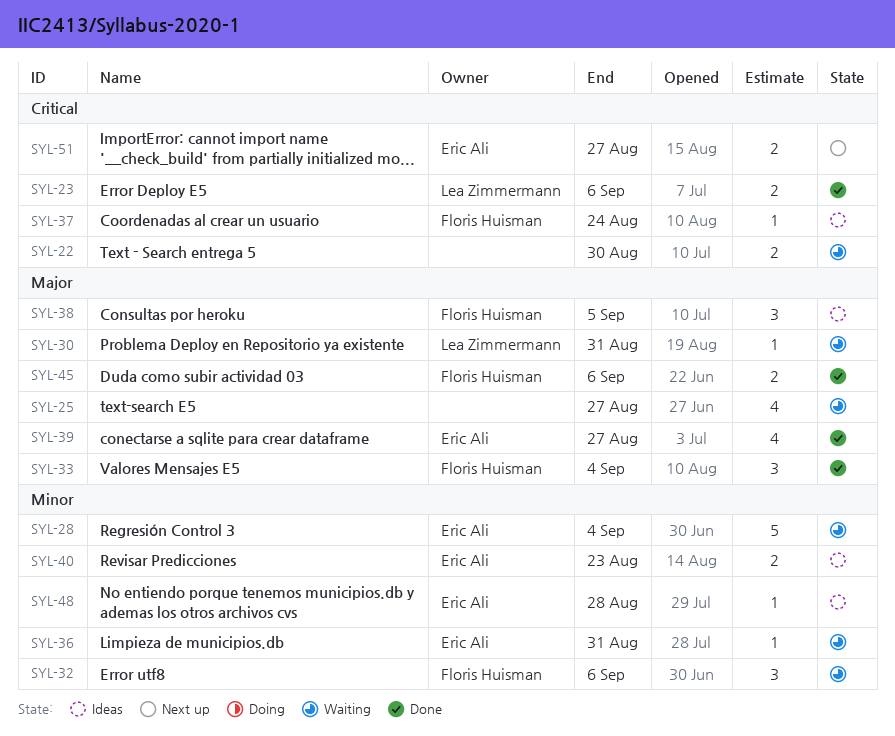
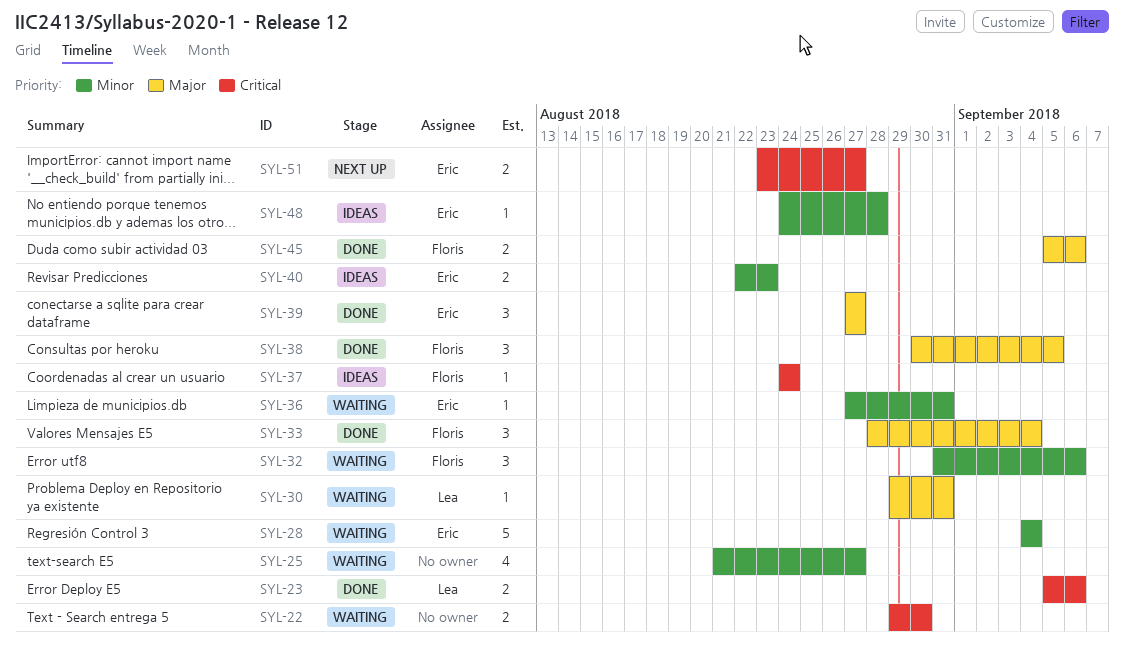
SYL-25, priority: Major -> Minor
SYL-38, status: Ideas -> Done
SYL-39, estimate: 4 -> 3

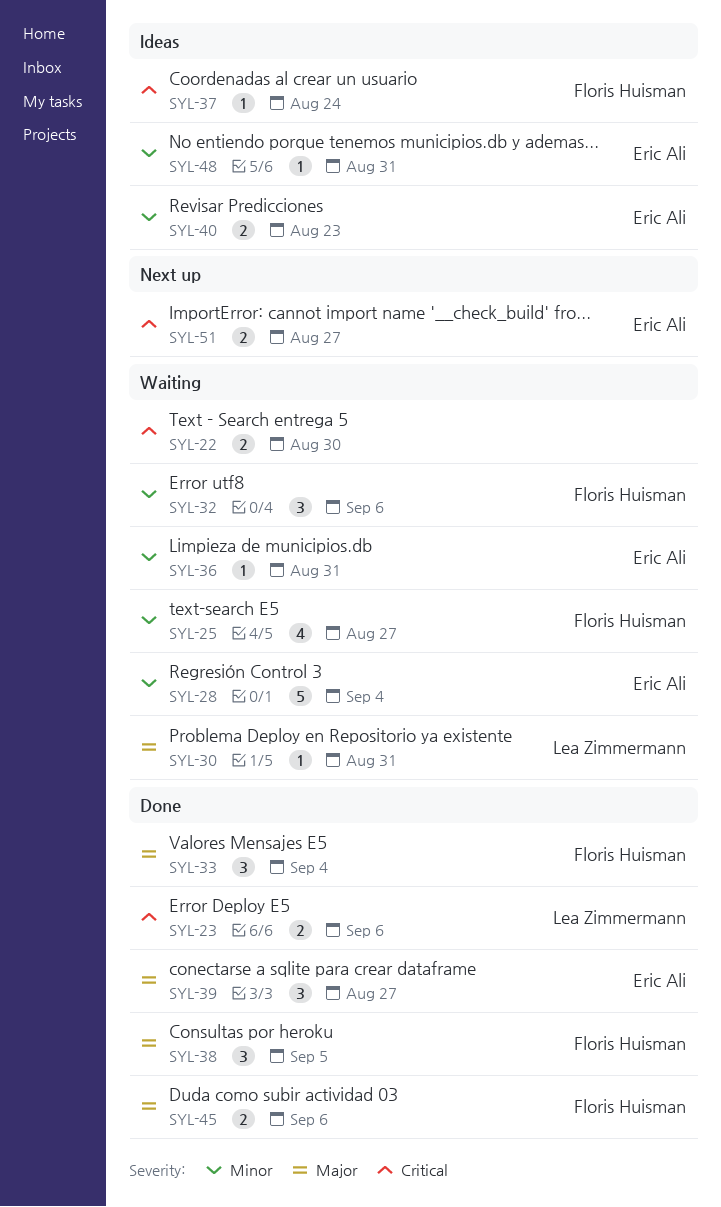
SYL-25, owner: none -> Floris Huisman
SYL-48, due: Aug 28 -> Aug 31

